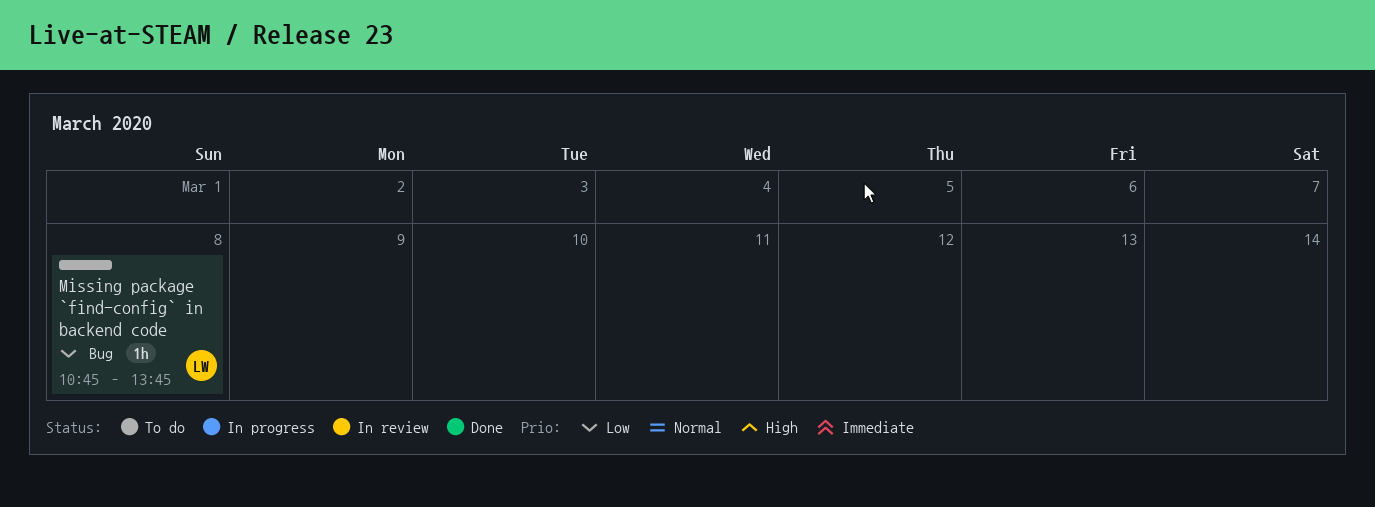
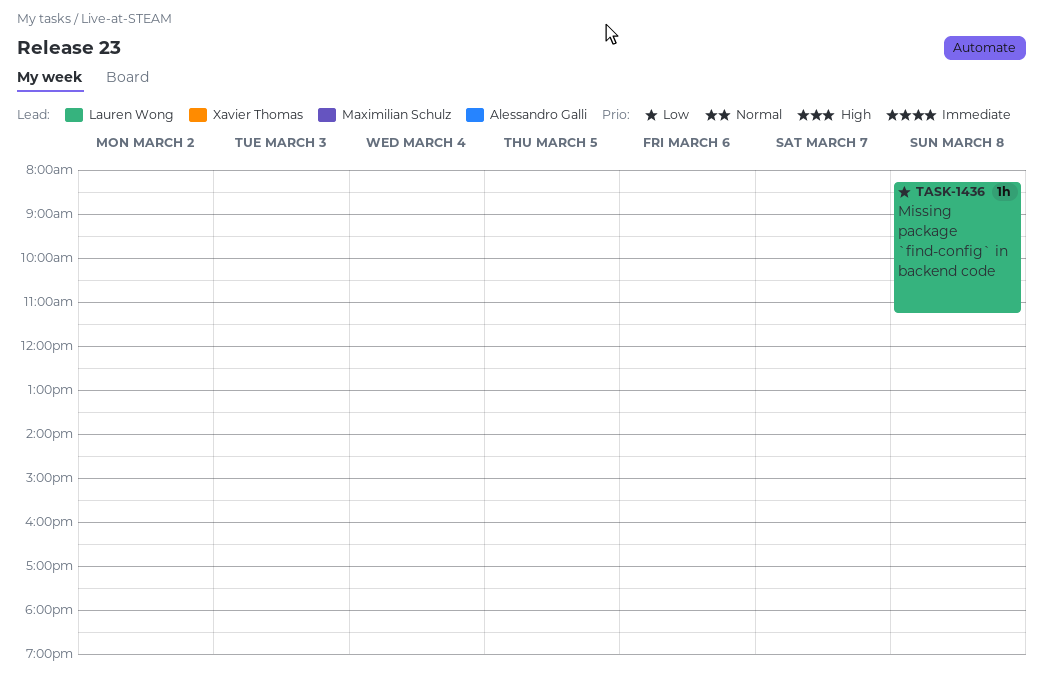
Missing package `find-config` in backend code, begins: 10:45 -> 08:15
Missing package `find-config` in backend code, ends: 13:45 -> 11:15

